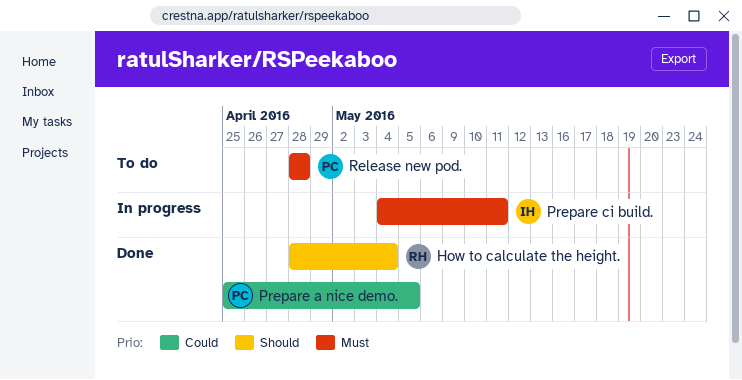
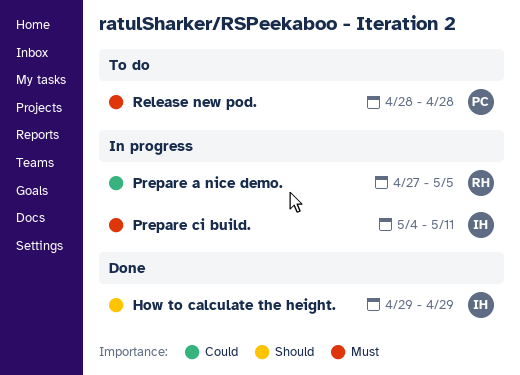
How to calculate the height., owner: RH -> IH
How to calculate the height., start: Apr 28 -> Apr 29
How to calculate the height., due: May 4 -> Apr 29
Prepare a nice demo., status: Done -> In progress
Prepare a nice demo., owner: PC -> RH
Prepare a nice demo., start: Apr 25 -> Apr 27

